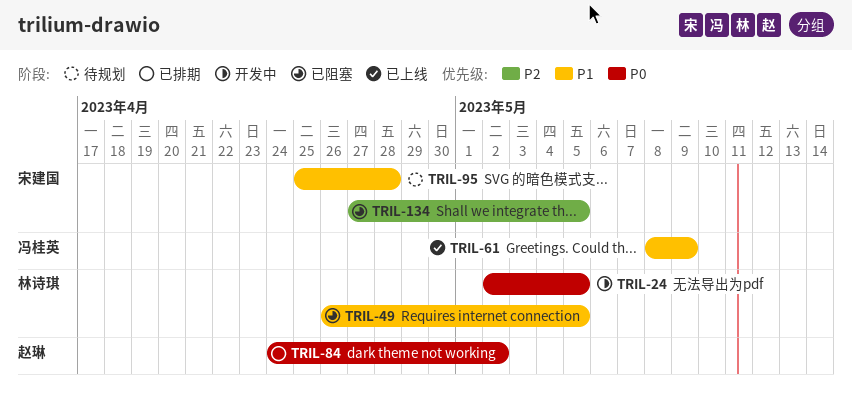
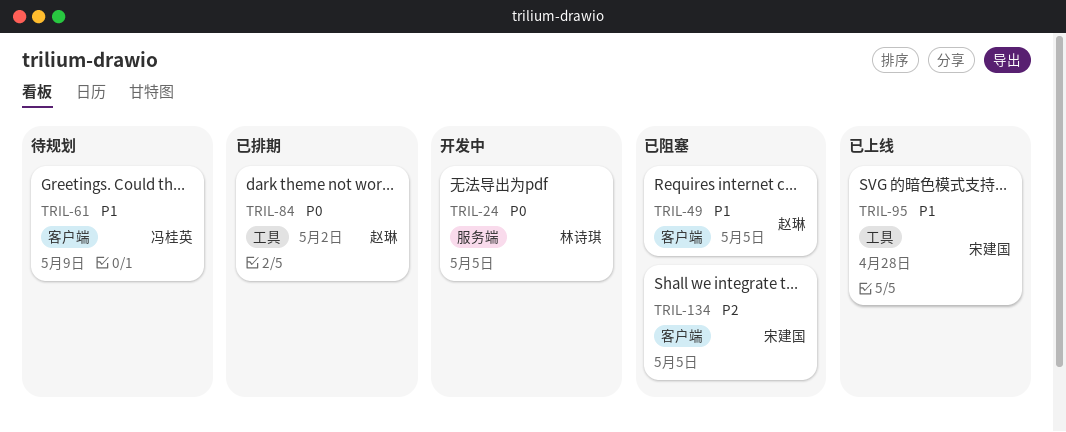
TRIL-49, owner: 林诗琪 -> 赵琳
TRIL-61, status: 已上线 -> 待规划
TRIL-95, status: 待规划 -> 已上线

